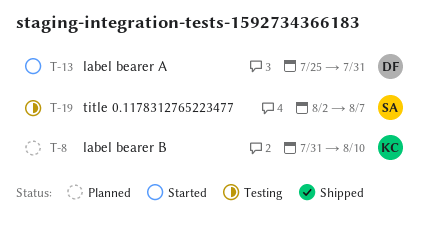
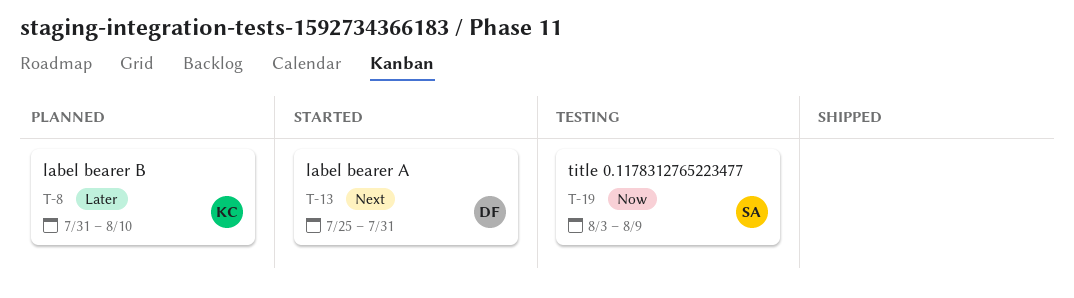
T-19, start: Aug 2 -> Aug 3
T-19, due: Aug 7 -> Aug 9

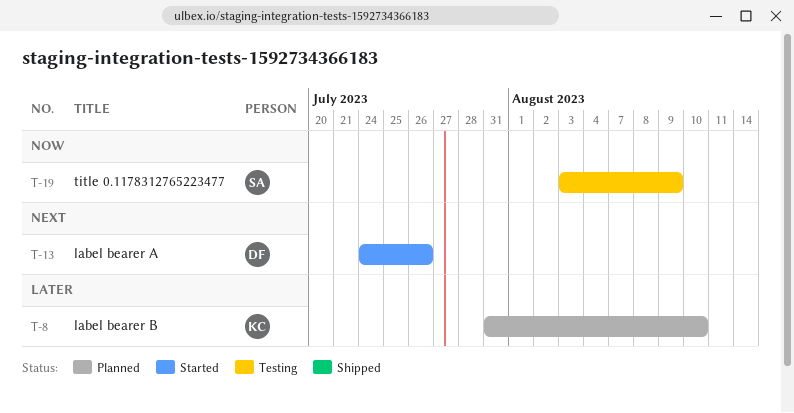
T-13, start: Jul 25 -> Jul 24
T-13, due: Jul 31 -> Jul 26

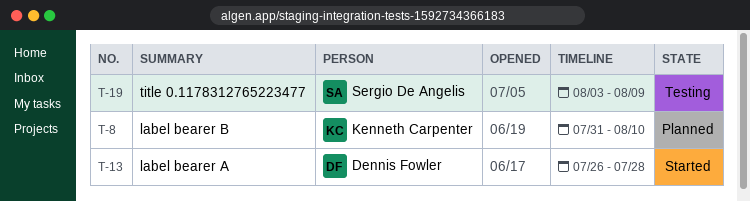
T-13, start: Jul 24 -> Jul 26
T-13, due: Jul 26 -> Jul 28

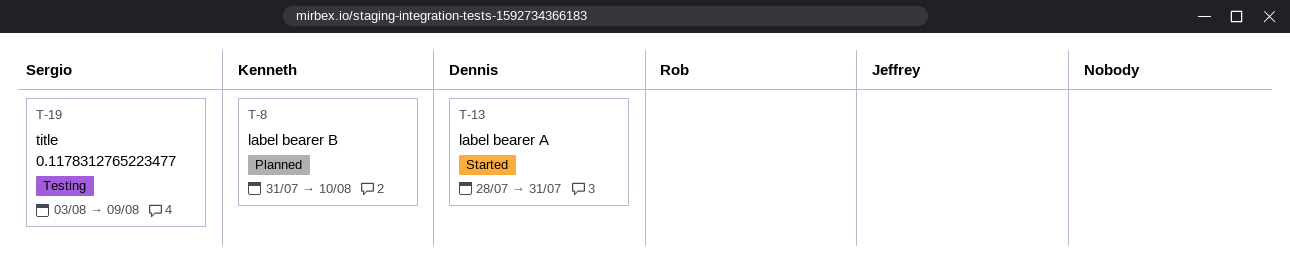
T-13, start: Jul 26 -> Jul 28
T-13, due: Jul 28 -> Jul 31

